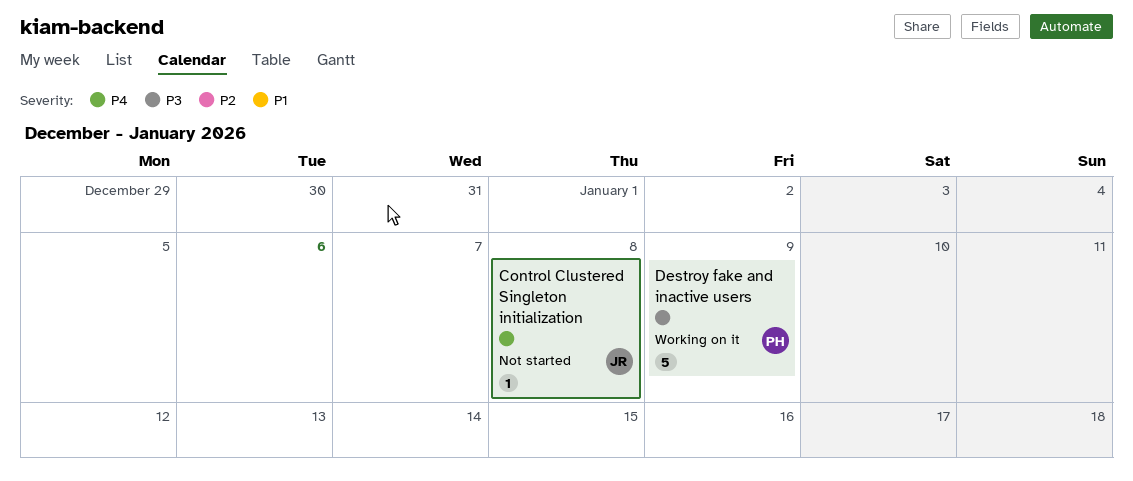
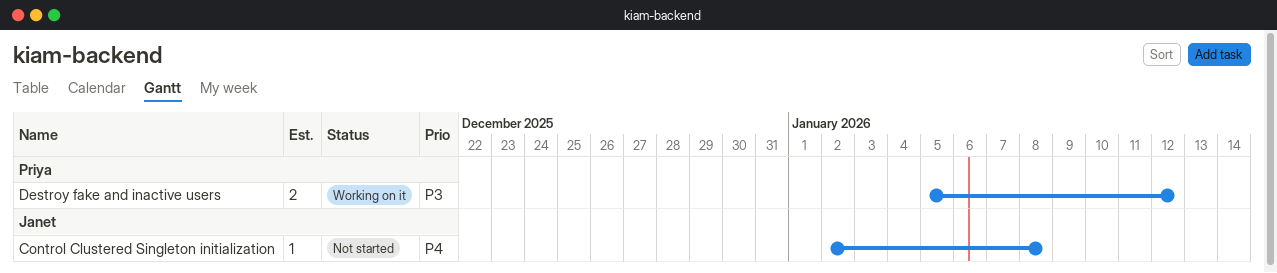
Destroy fake and inactive users, estimate: 5 -> 2
Destroy fake and inactive users, due: Jan 9 -> Jan 12

